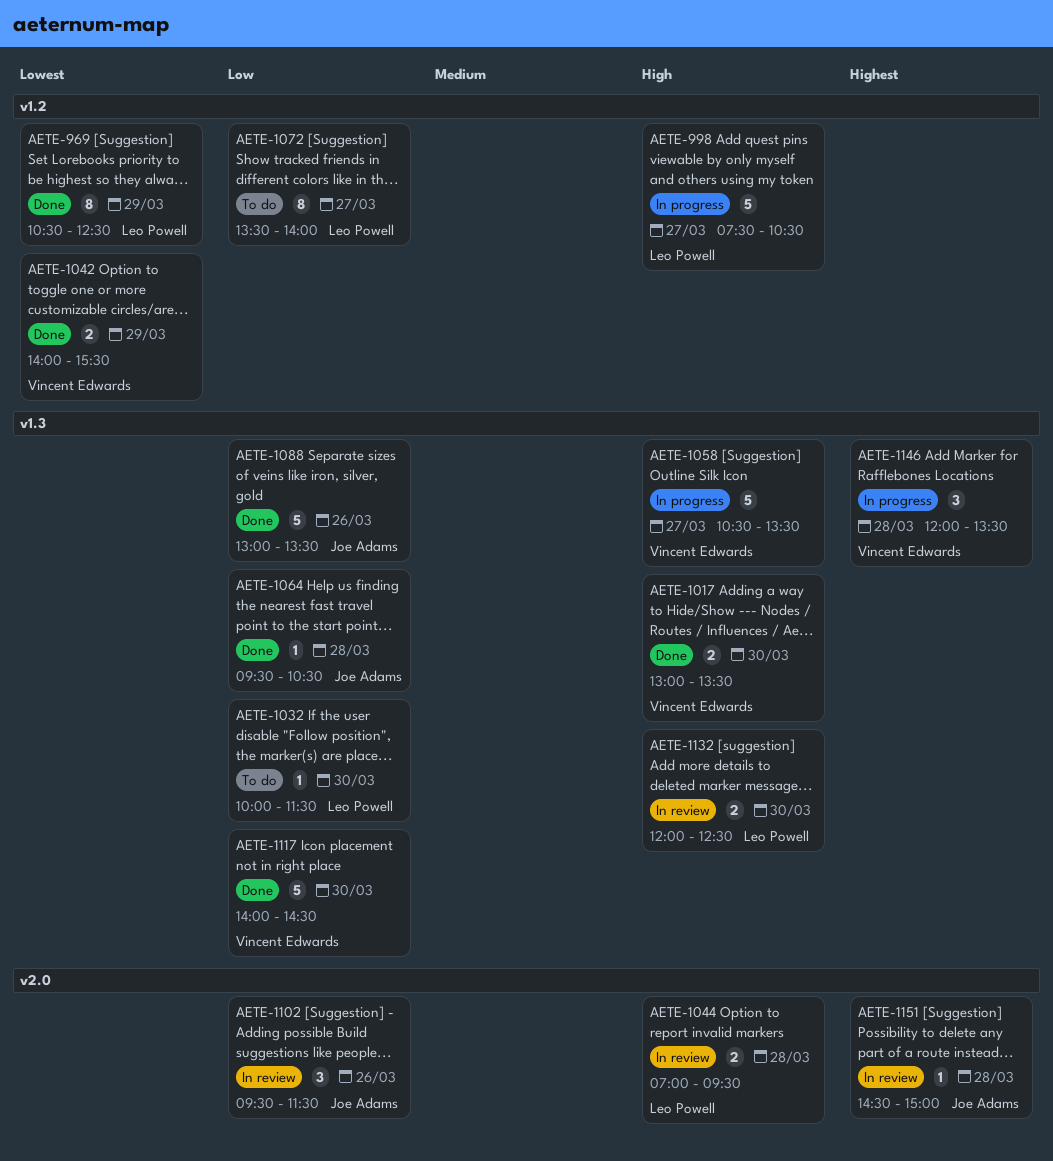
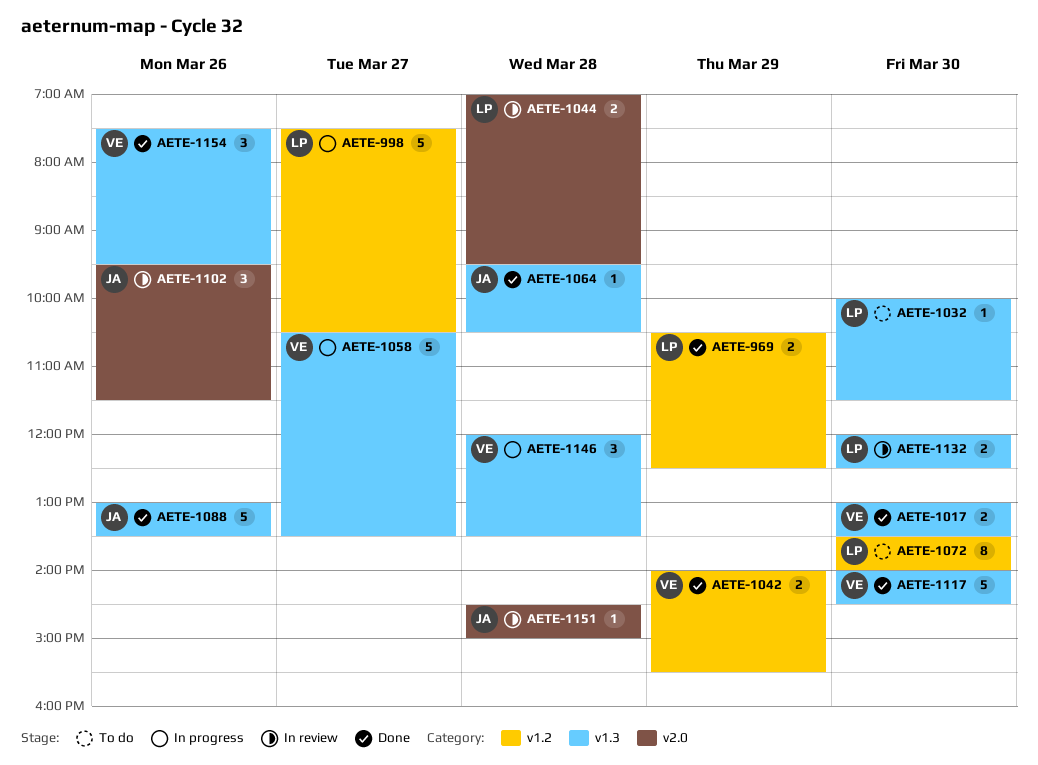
AETE-969, estimate: 8 -> 2
AETE-1072, day: Mar 27 -> Mar 30
AETE-1154: none -> present

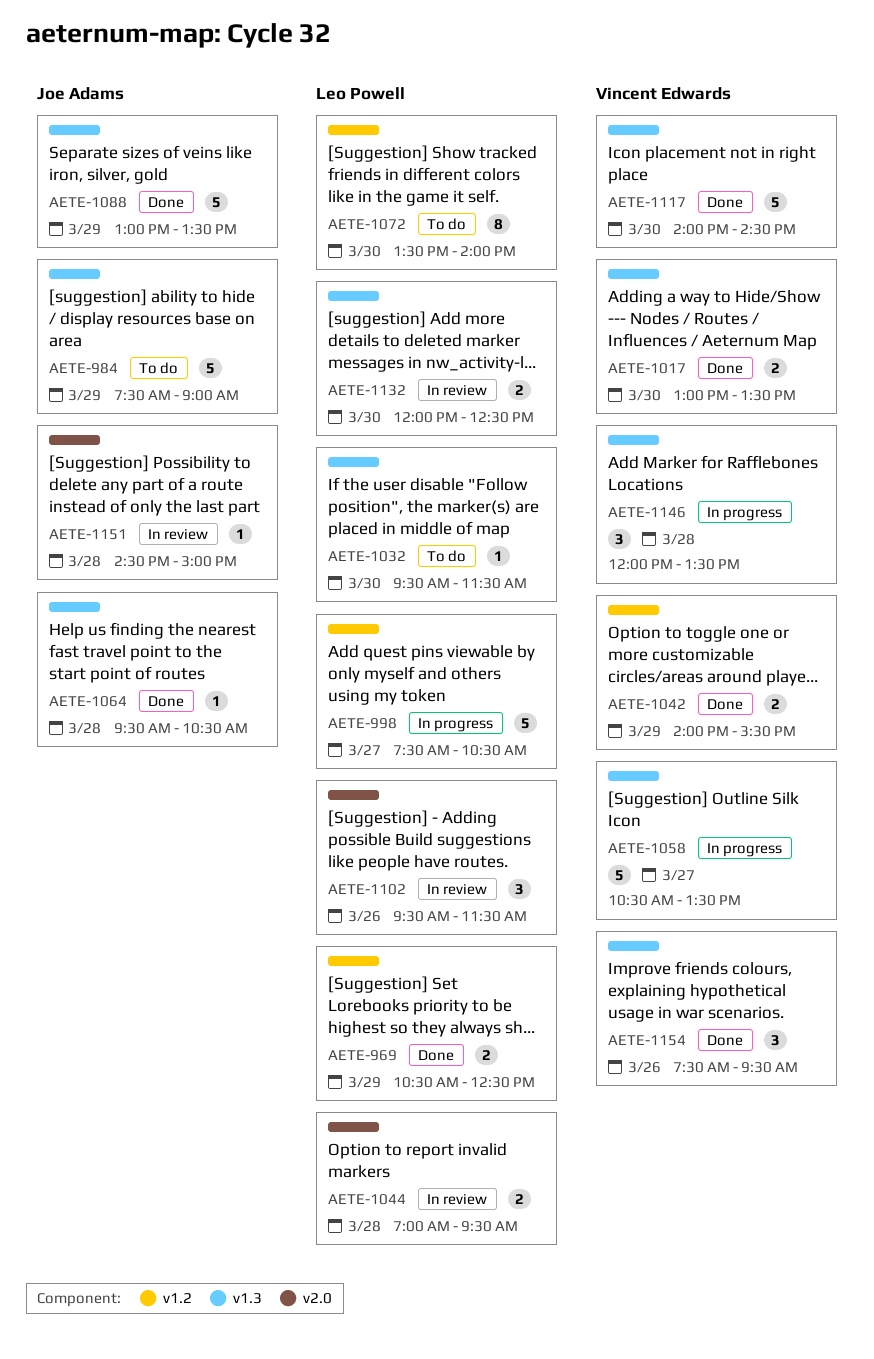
AETE-984: none -> present
AETE-1032, begins: 10:00 -> 09:30
AETE-1088, day: Mar 26 -> Mar 29
AETE-1102, owner: Joe Adams -> Leo Powell

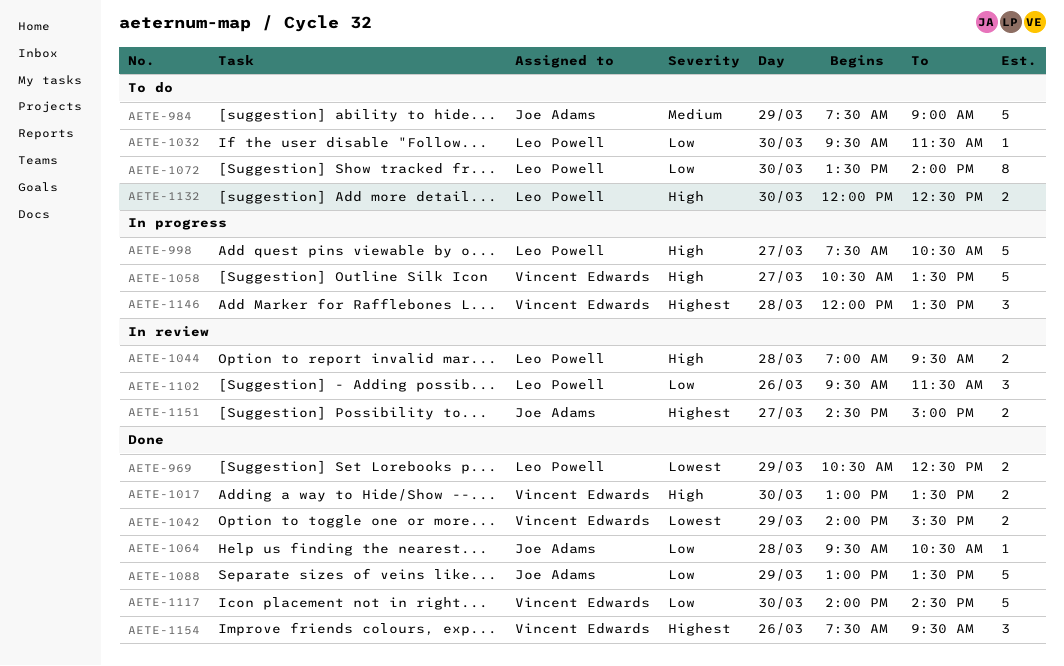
AETE-1132, status: In review -> To do
AETE-1151, estimate: 1 -> 2
AETE-1151, day: Mar 28 -> Mar 27

